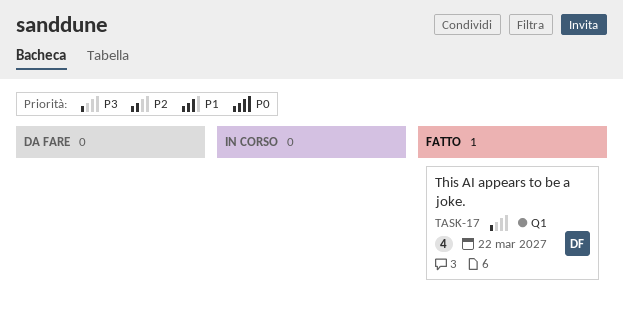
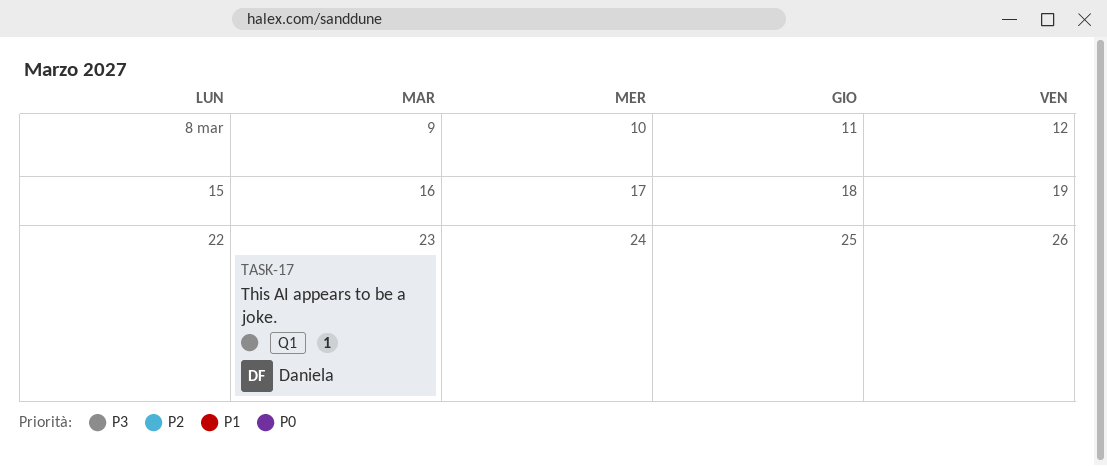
TASK-17, estimate: 4 -> 1
TASK-17, due: Mar 22 -> Mar 23

